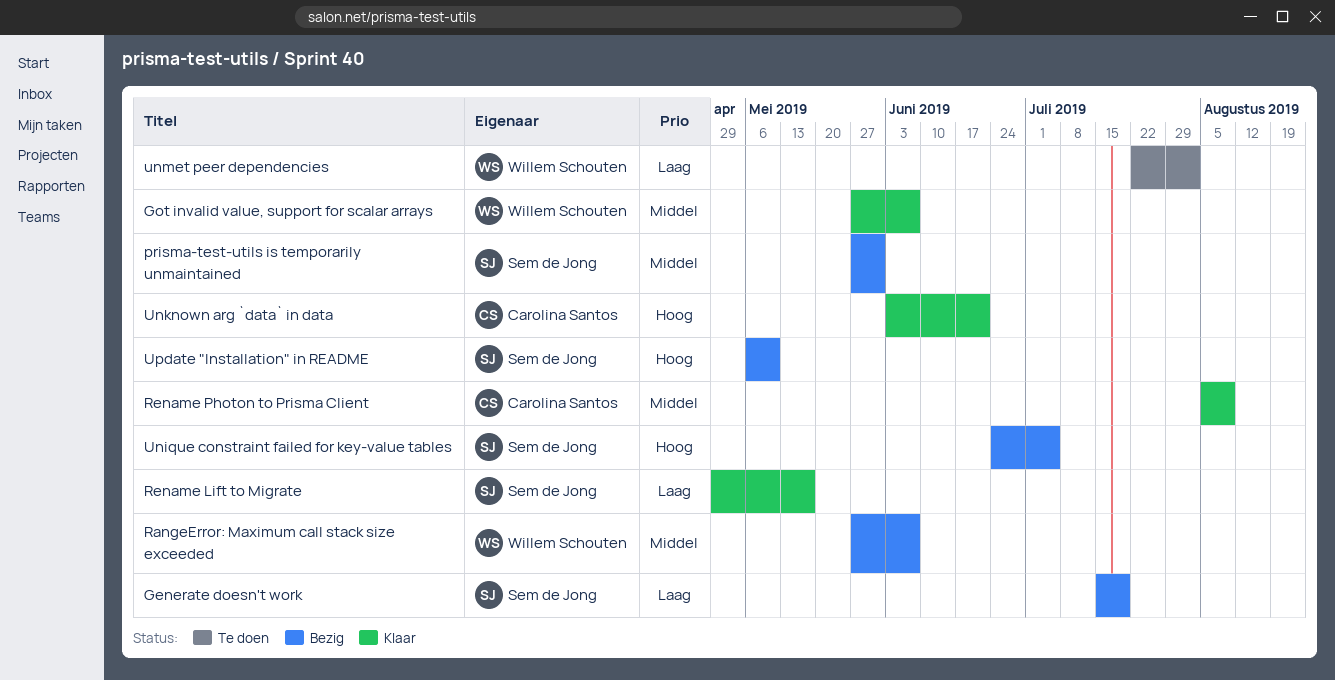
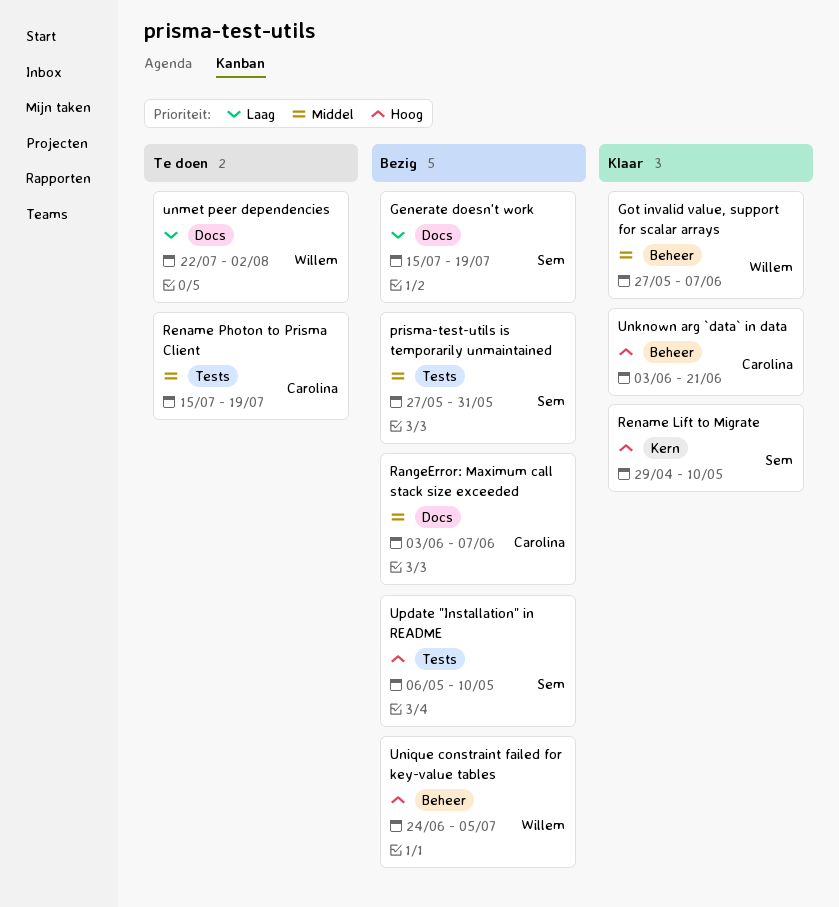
RangeError: Maximum call stack size exceeded, owner: Willem Schouten -> Carolina Santos
RangeError: Maximum call stack size exceeded, start: May 27 -> Jun 3
Rename Lift to Migrate, priority: Laag -> Hoog
Rename Lift to Migrate, due: May 17 -> May 10
Rename Photon to Prisma Client, status: Klaar -> Te doen
Rename Photon to Prisma Client, start: Aug 5 -> Jul 15
Rename Photon to Prisma Client, due: Aug 9 -> Jul 19
Unique constraint failed for key-value tables, owner: Sem de Jong -> Willem Schouten

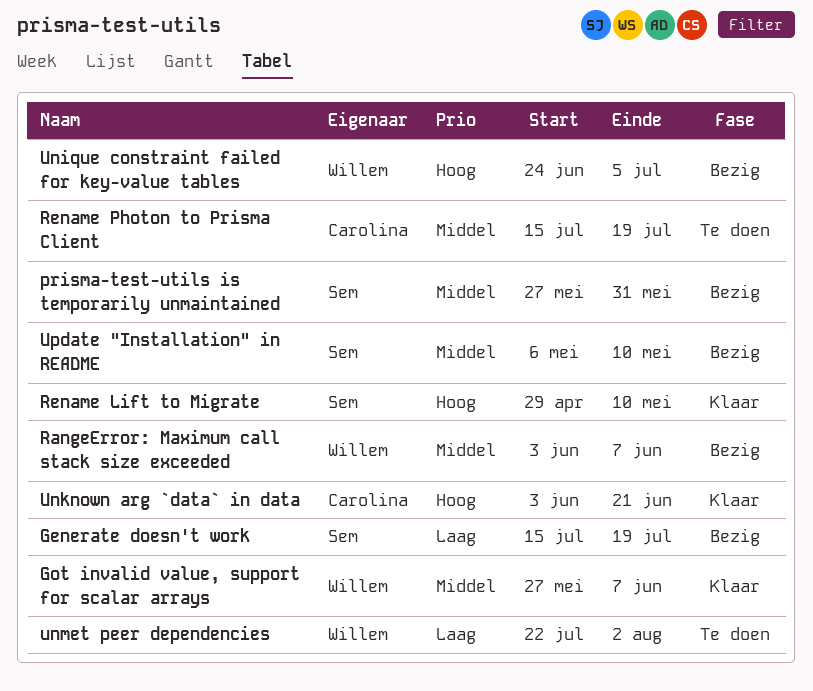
RangeError: Maximum call stack size exceeded, owner: Carolina -> Willem
Update "Installation" in README, priority: Hoog -> Middel

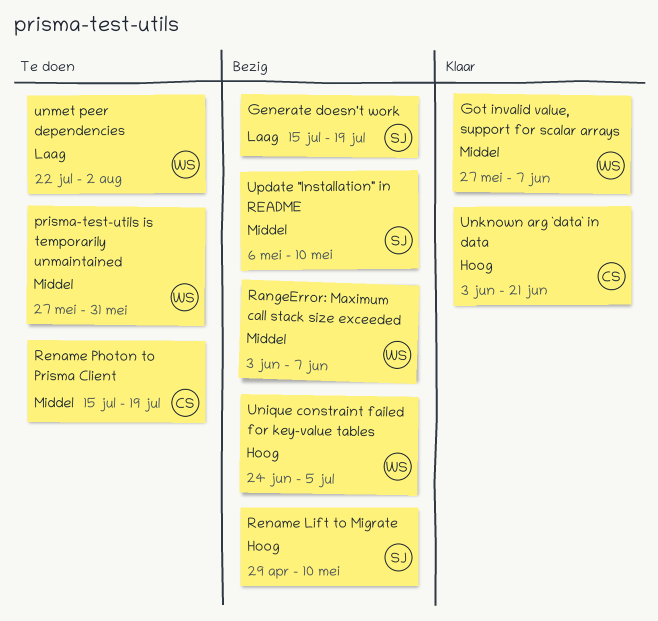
prisma-test-utils is temporarily unmaintained, status: Bezig -> Te doen
prisma-test-utils is temporarily unmaintained, owner: Sem -> Willem
Rename Lift to Migrate, status: Klaar -> Bezig

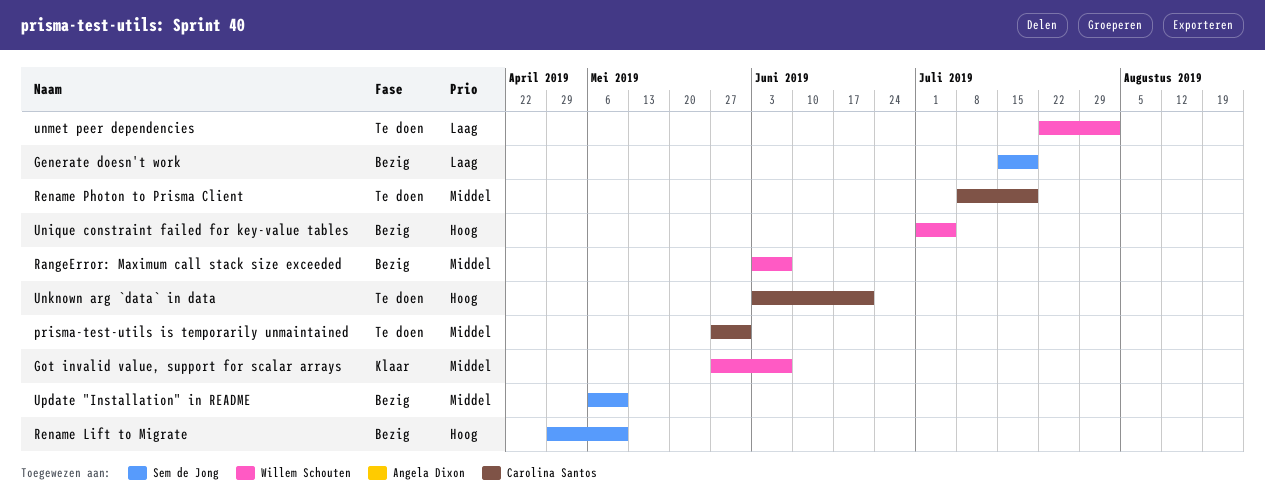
prisma-test-utils is temporarily unmaintained, owner: Willem Schouten -> Carolina Santos
Rename Photon to Prisma Client, start: Jul 15 -> Jul 8
Unique constraint failed for key-value tables, start: Jun 24 -> Jul 1
Unknown arg `data` in data, status: Klaar -> Te doen

